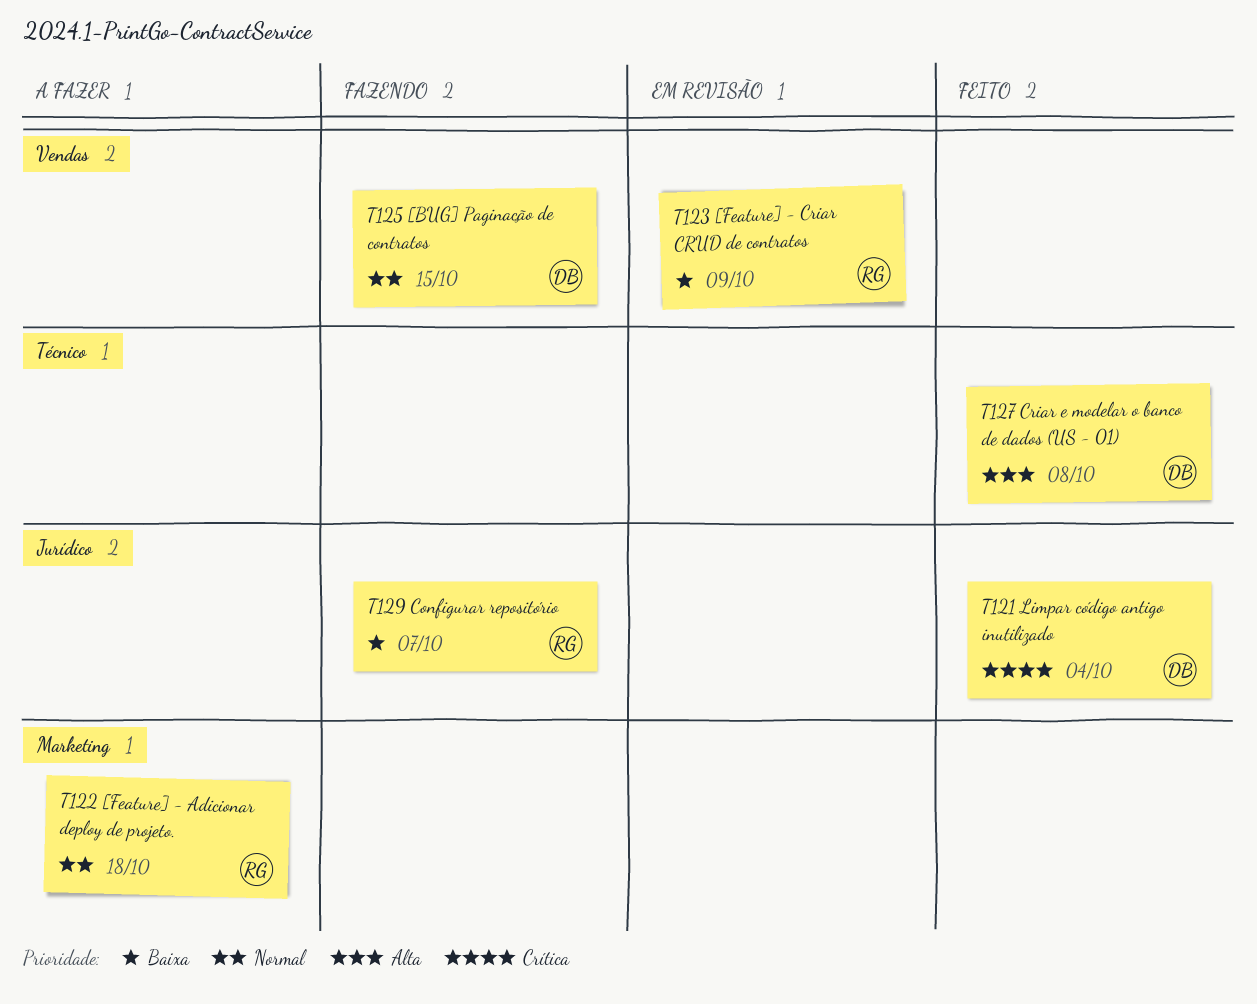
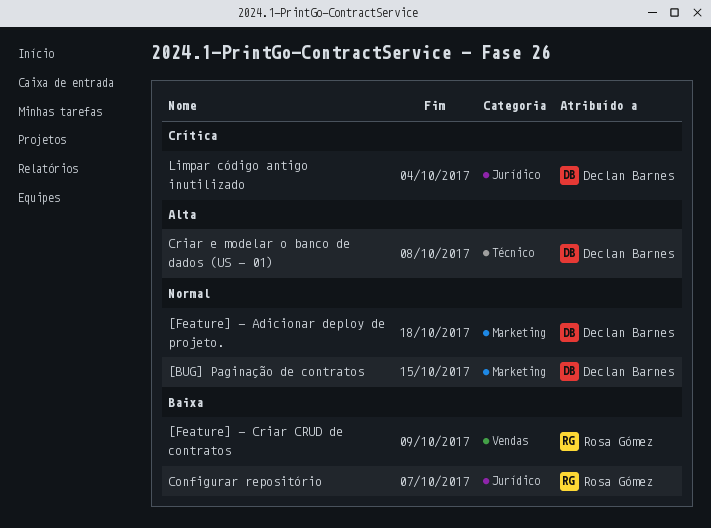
[BUG] Paginação de contratos, label: Vendas -> Marketing
[Feature] - Adicionar deploy de projeto., owner: Rosa Gómez -> Declan Barnes

